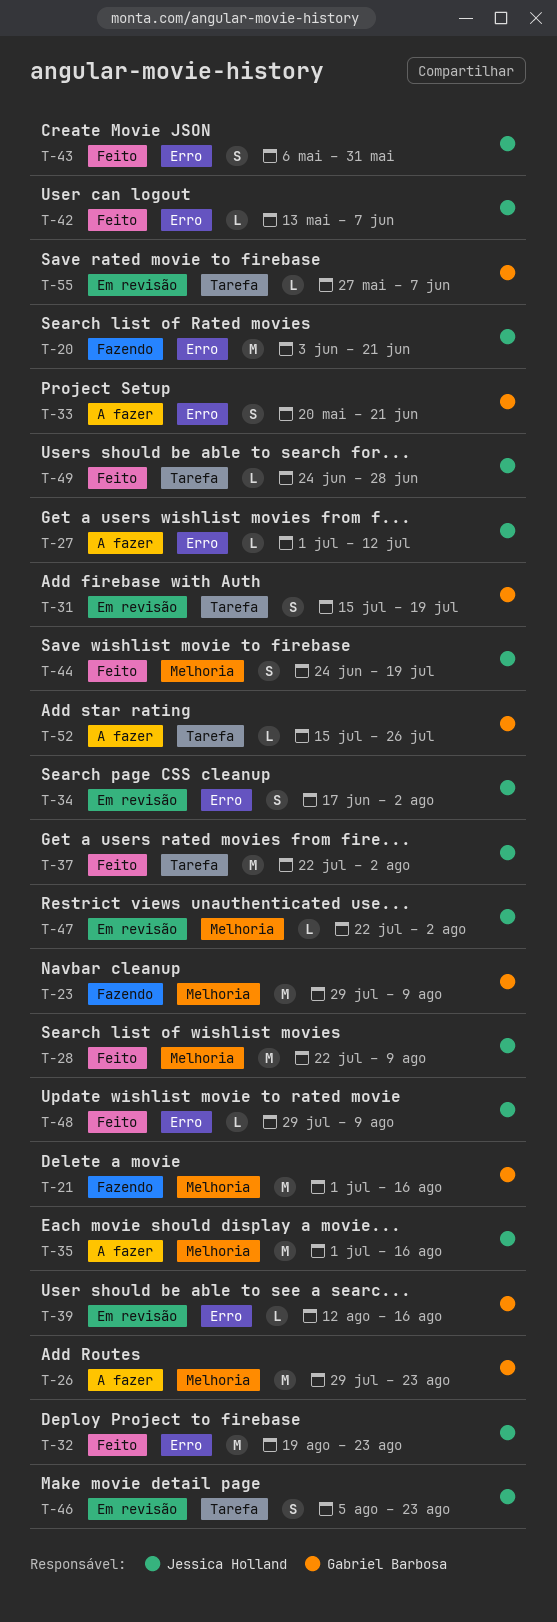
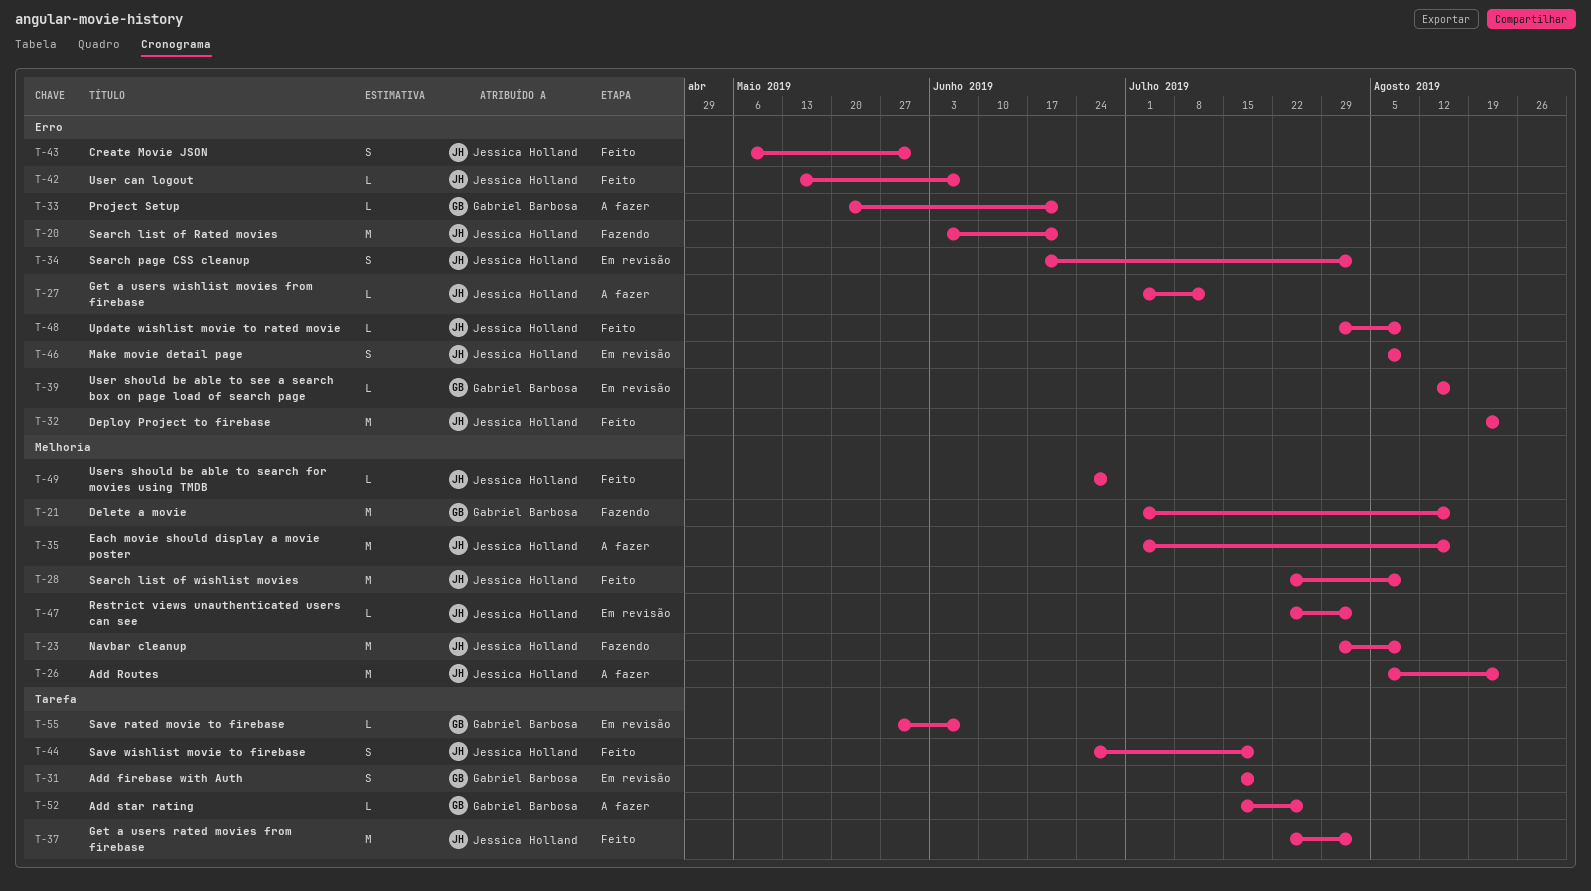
T-23, owner: Gabriel Barbosa -> Jessica Holland
T-26, owner: Gabriel Barbosa -> Jessica Holland
T-26, start: Jul 29 -> Aug 5
T-33, estimate: S -> L
T-44, label: Melhoria -> Tarefa
T-46, label: Tarefa -> Erro
T-46, due: Aug 23 -> Aug 9
T-49, label: Tarefa -> Melhoria

